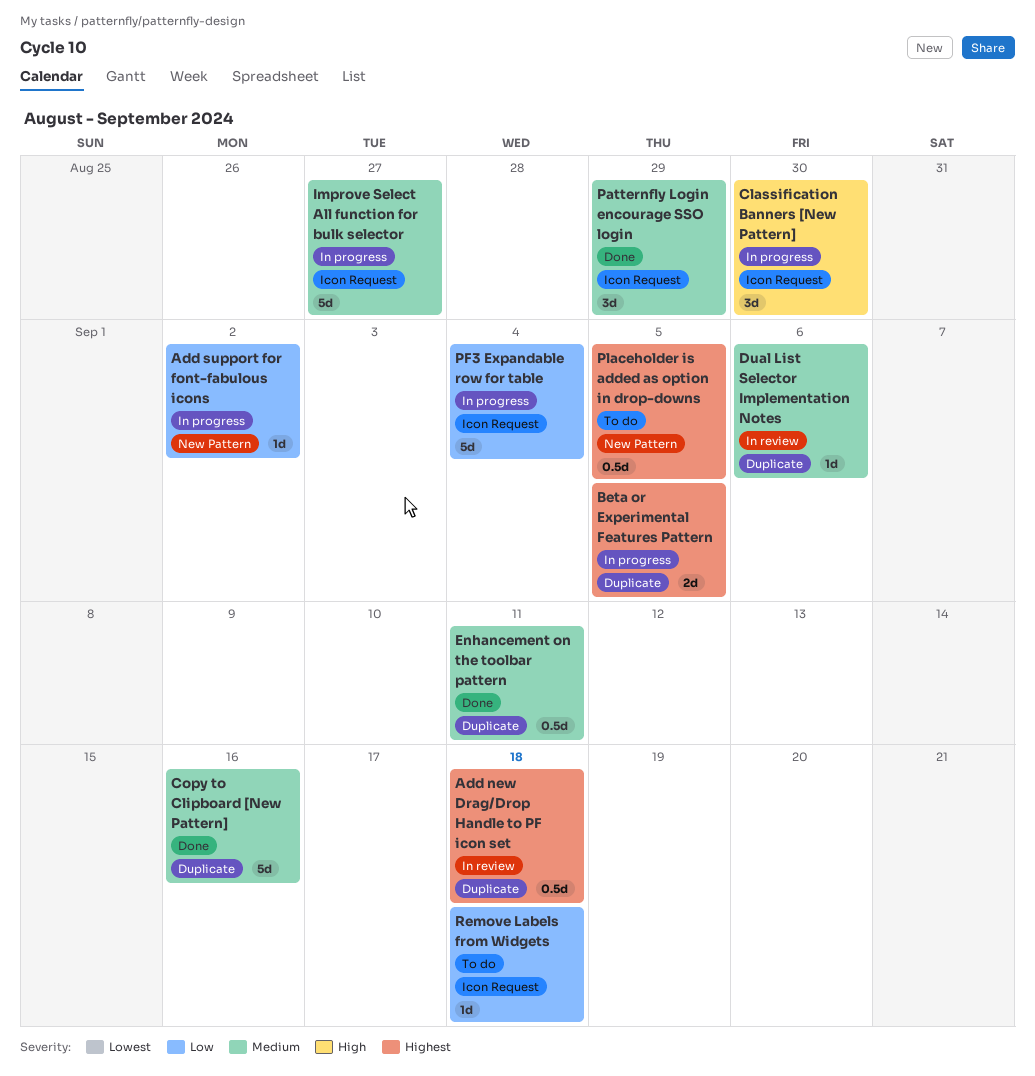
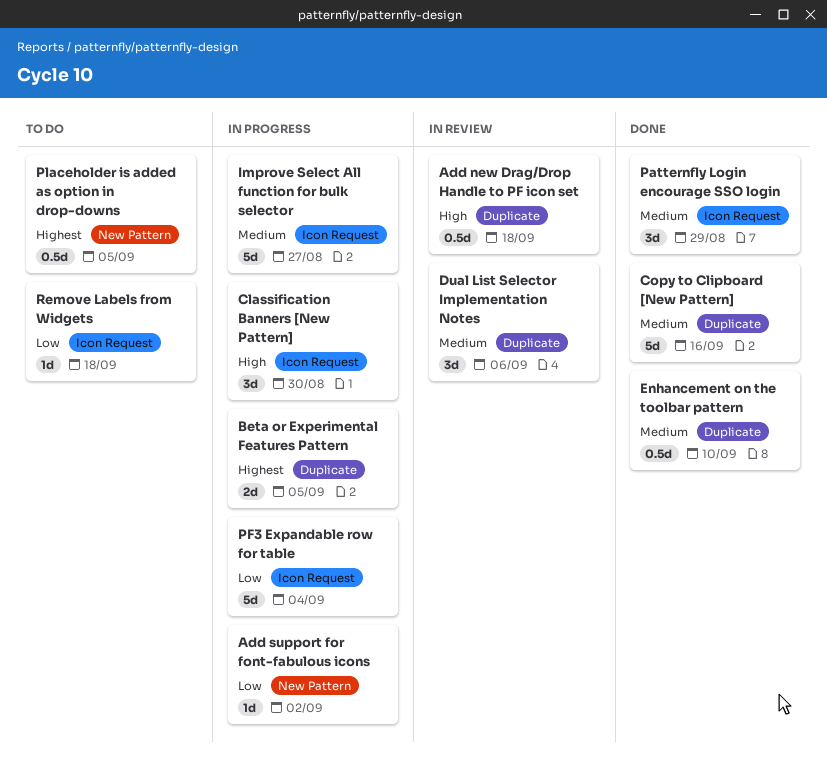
Add new Drag/Drop Handle to PF icon set, priority: Highest -> High
Dual List Selector Implementation Notes, estimate: 1d -> 3d
Enhancement on the toolbar pattern, due: Sep 11 -> Sep 10

